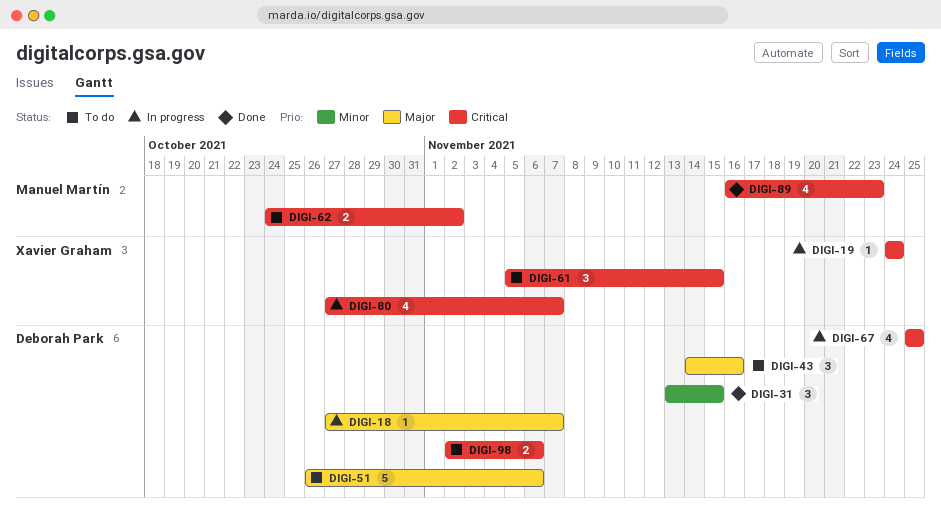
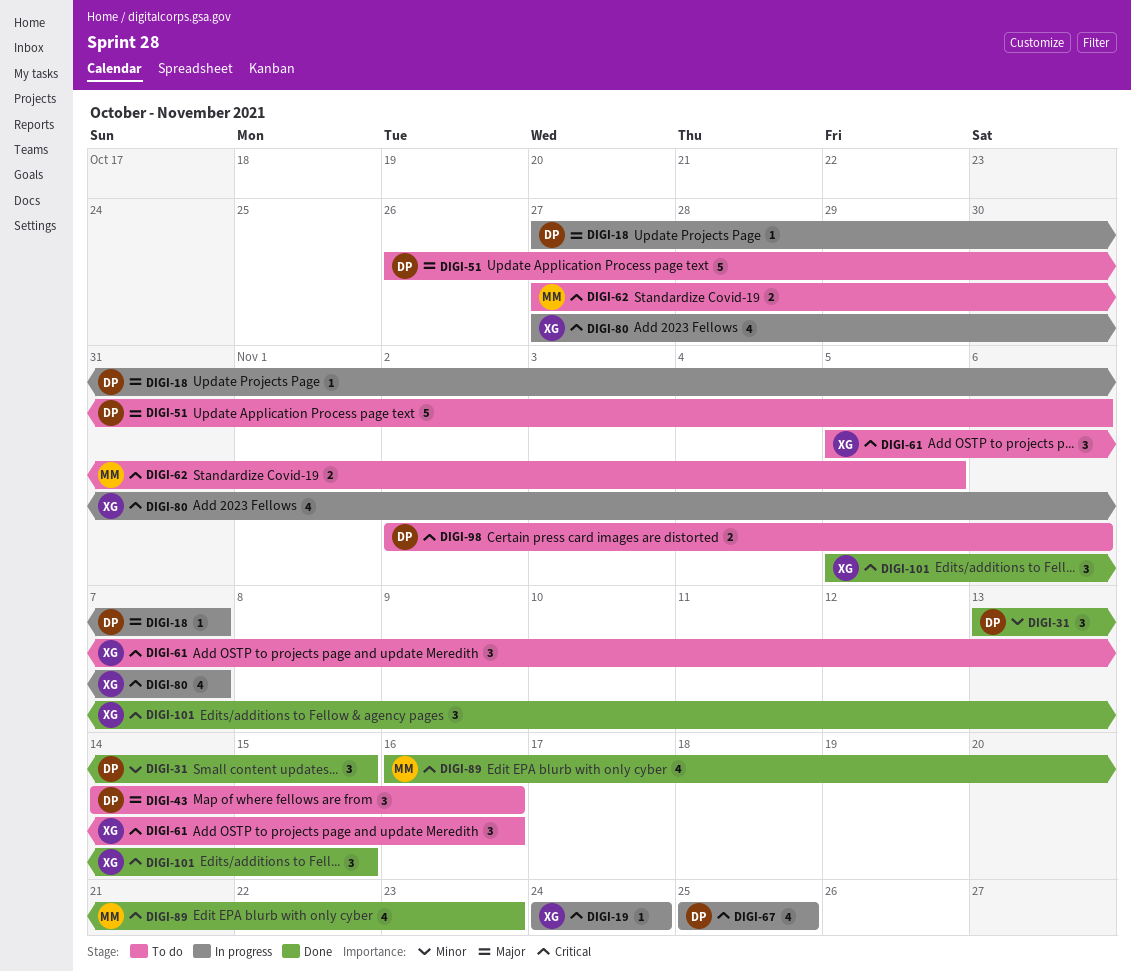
DIGI-61, due: Nov 15 -> Nov 16
DIGI-62, start: Oct 24 -> Oct 27
DIGI-62, due: Nov 2 -> Nov 5
DIGI-101: none -> present

